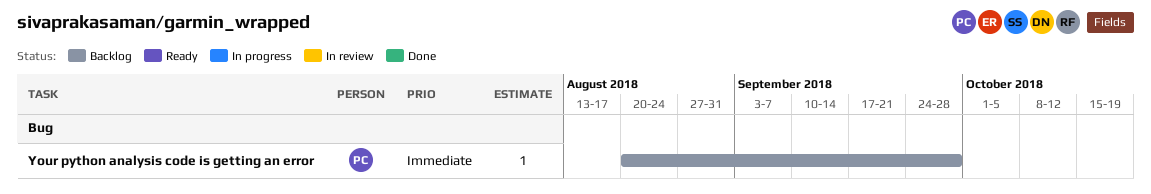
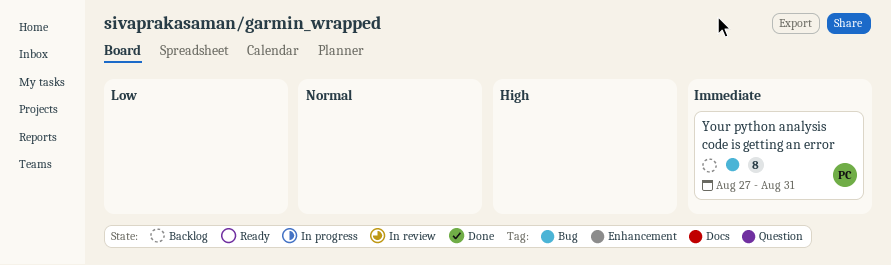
Your python analysis code is getting an error, estimate: 1 -> 8
Your python analysis code is getting an error, start: Aug 20 -> Aug 27
Your python analysis code is getting an error, due: Sep 28 -> Aug 31

